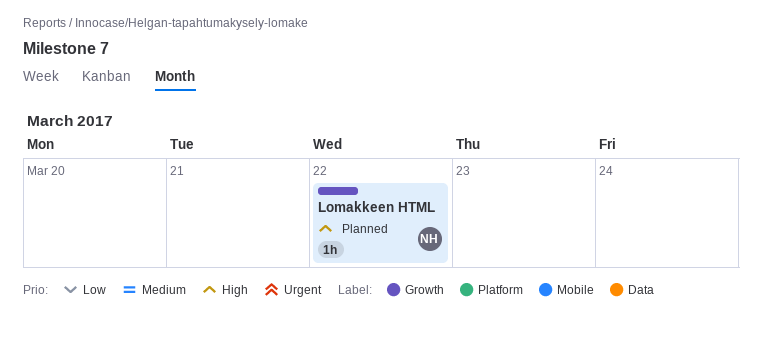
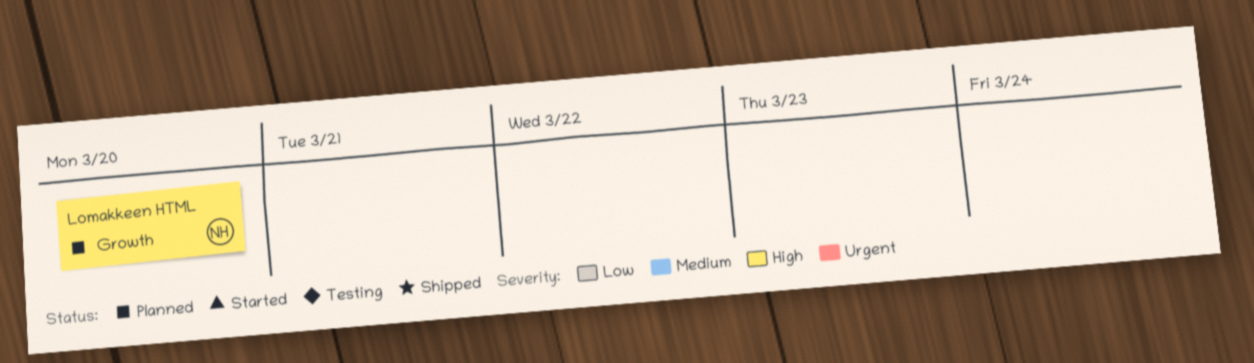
Lomakkeen HTML, due: Mar 22 -> Mar 20

